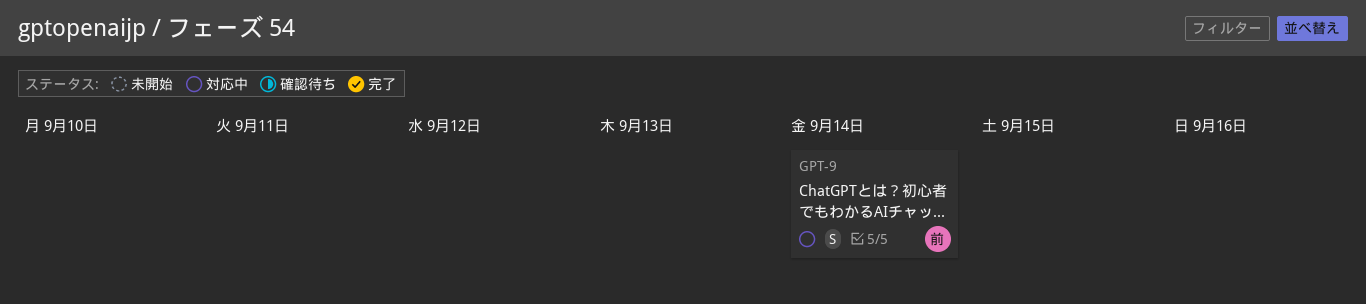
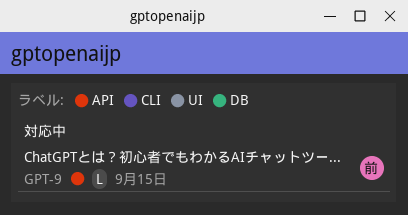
GPT-9, estimate: S -> L
GPT-9, due: Sep 14 -> Sep 15

